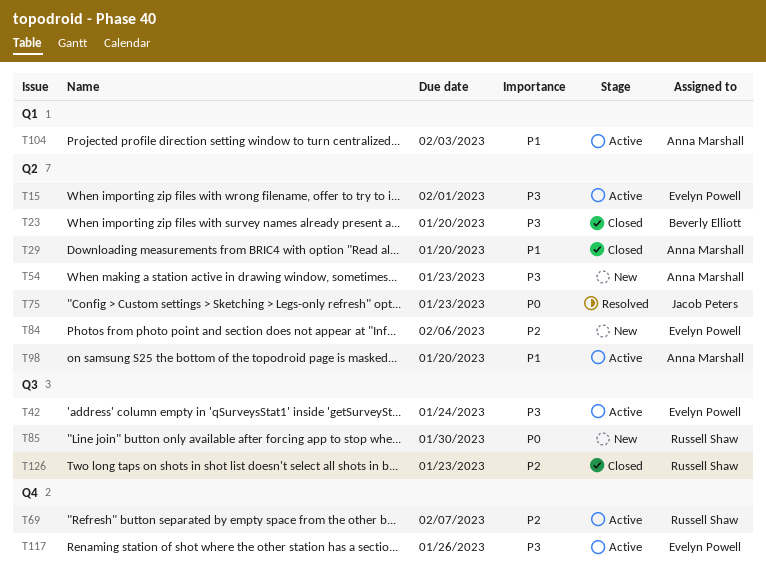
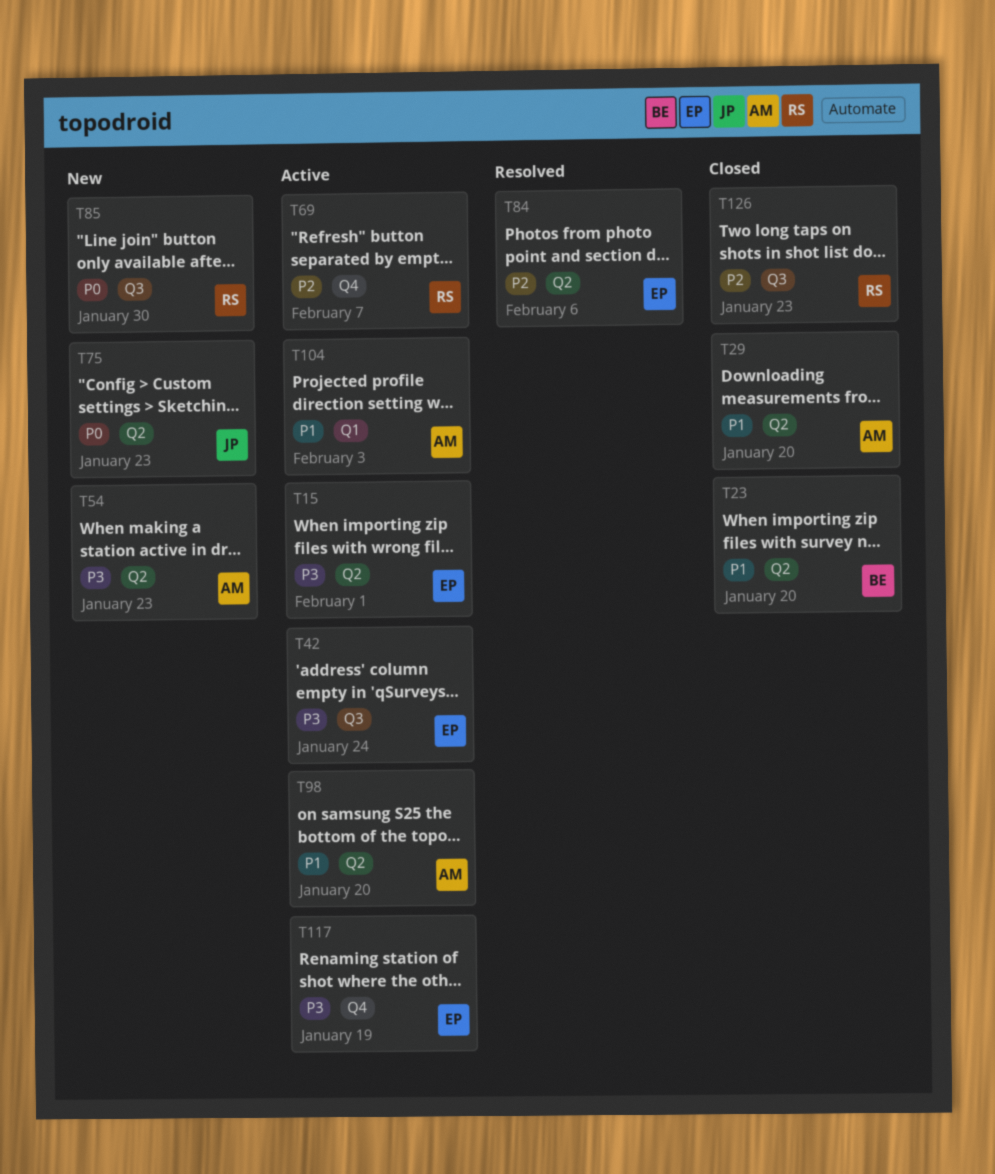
T23, priority: P3 -> P1
T75, status: Resolved -> New
T84, status: New -> Resolved
T117, due: Jan 26 -> Jan 19

